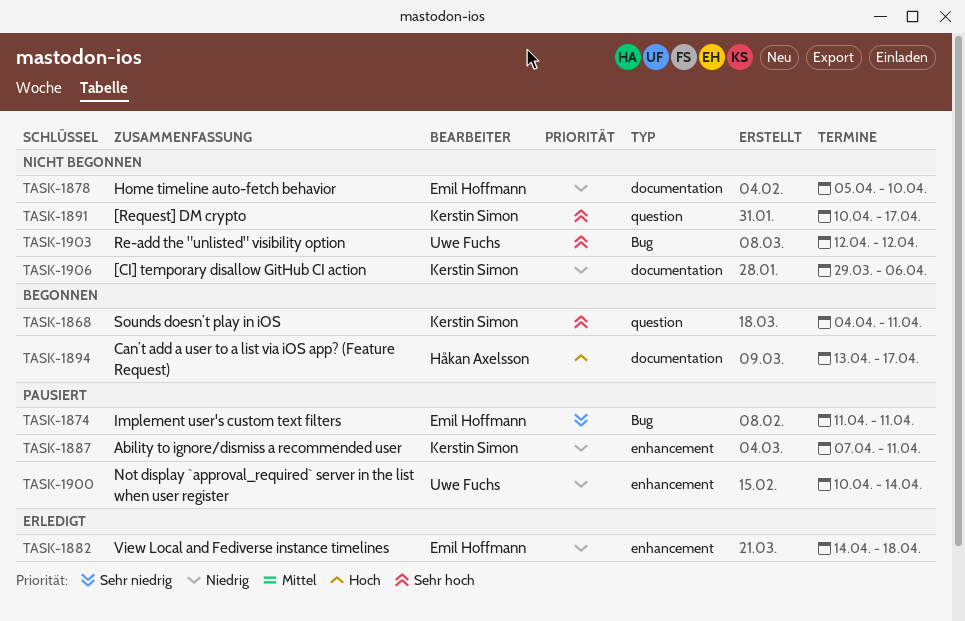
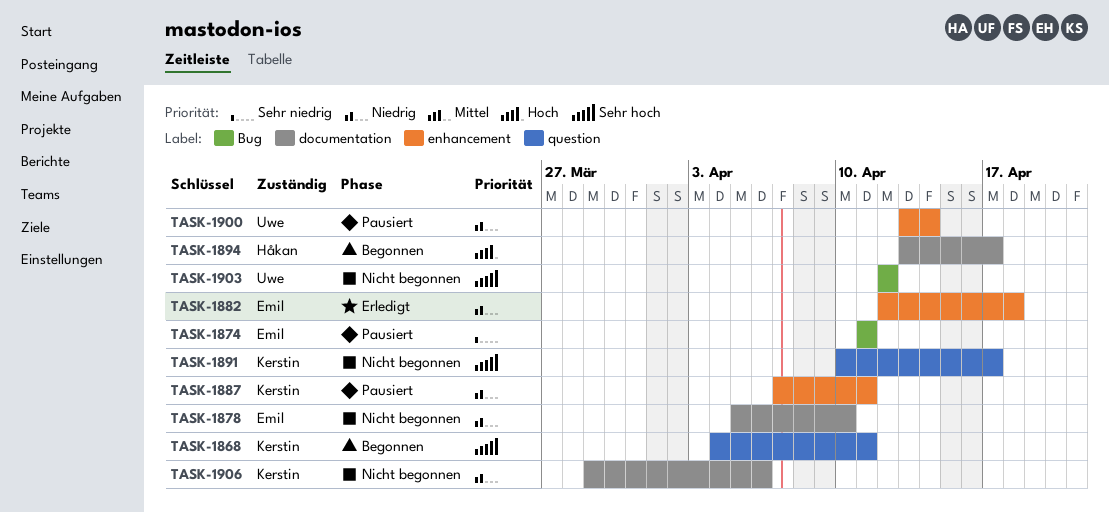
TASK-1882, start: Apr 14 -> Apr 12
TASK-1900, start: Apr 10 -> Apr 13

